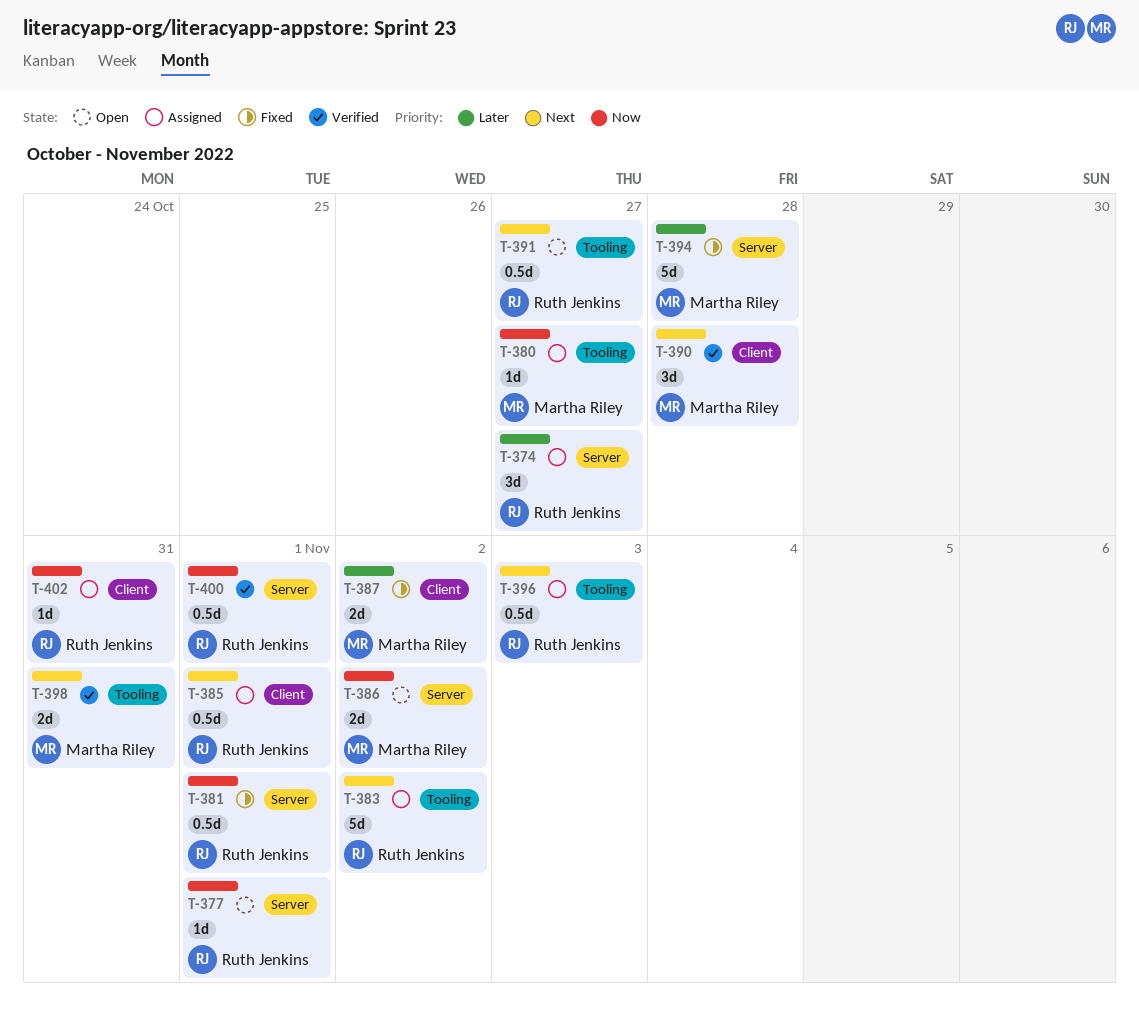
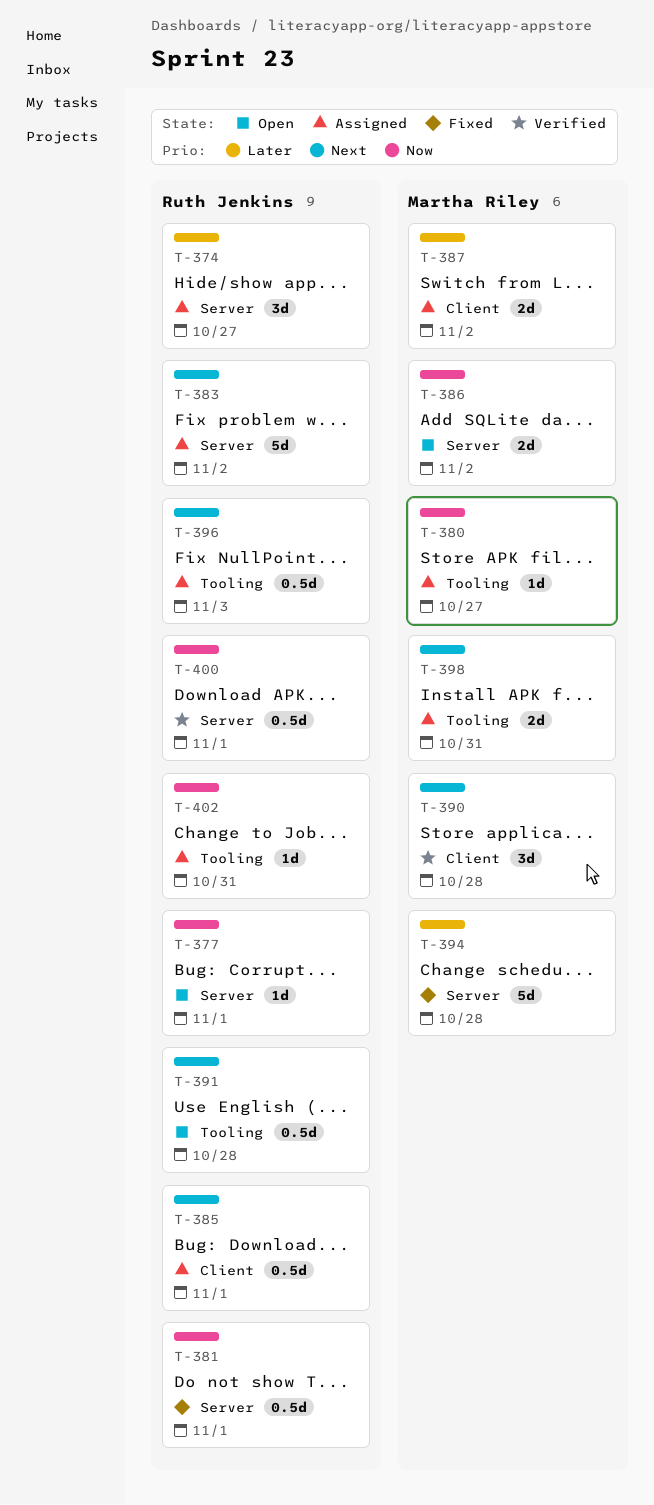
T-383, label: Tooling -> Server
T-387, status: Fixed -> Assigned
T-391, due: Oct 27 -> Oct 28
T-398, status: Verified -> Assigned
T-402, label: Client -> Tooling

